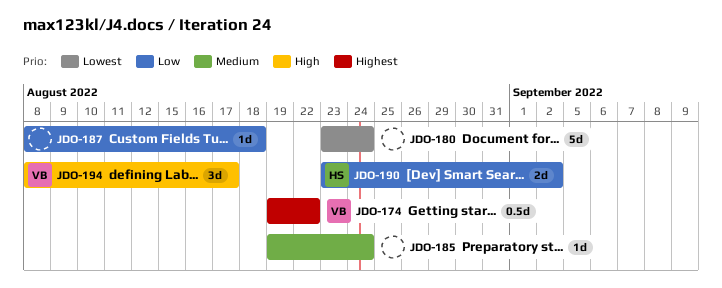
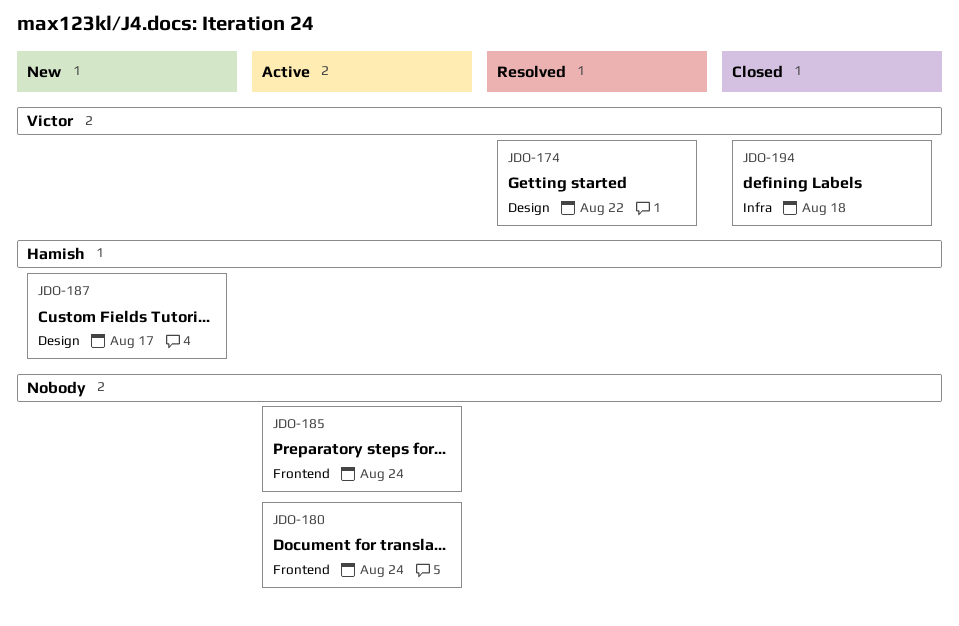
JDO-187, owner: none -> Hamish
JDO-187, due: Aug 18 -> Aug 17
JDO-190: present -> none
JDO-194, due: Aug 17 -> Aug 18

